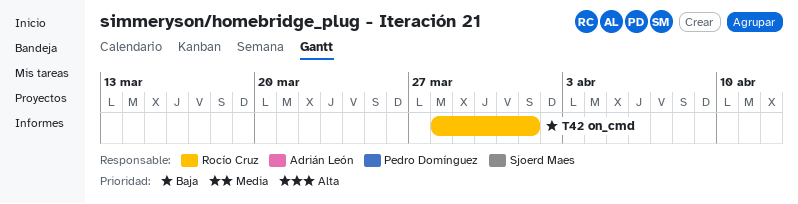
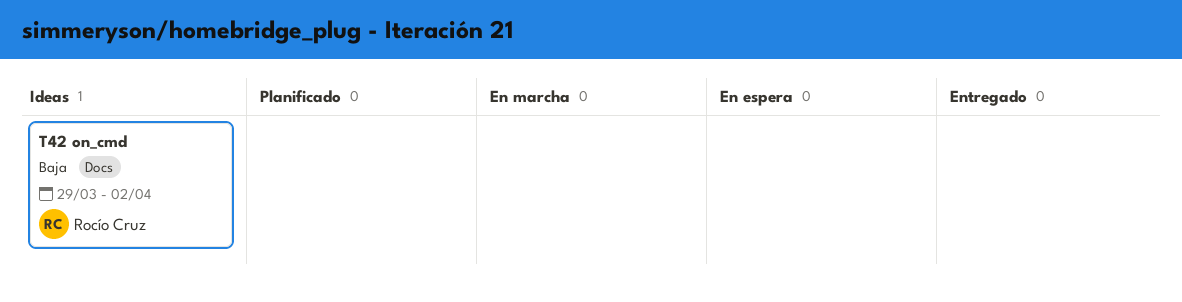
T42, start: Mar 28 -> Mar 29
T42, due: Apr 1 -> Apr 2

